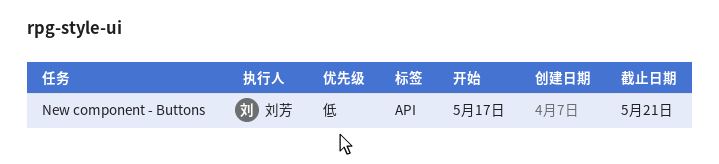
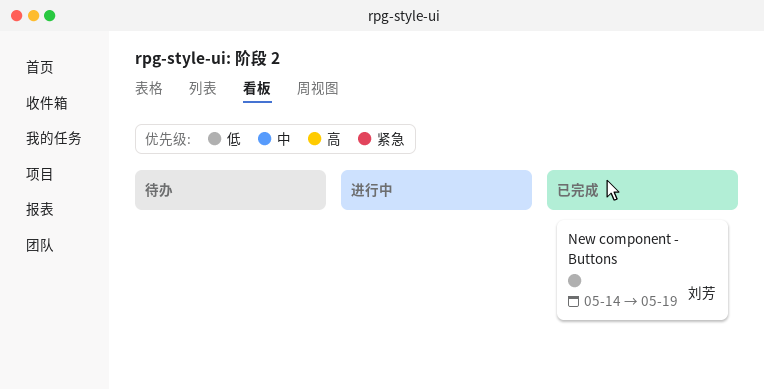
New component - Buttons, start: May 17 -> May 14
New component - Buttons, due: May 21 -> May 19

